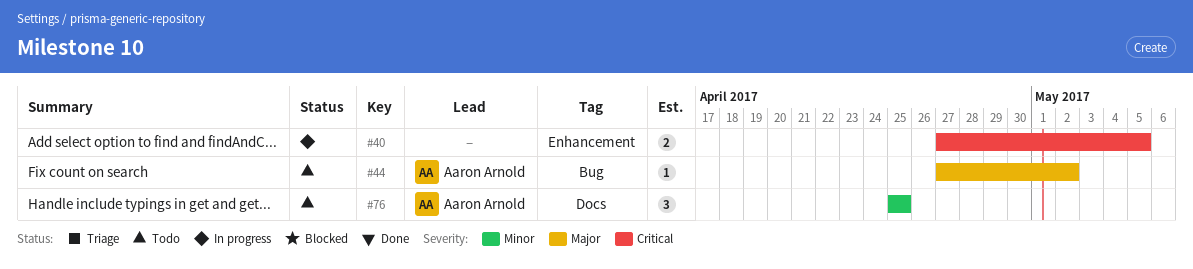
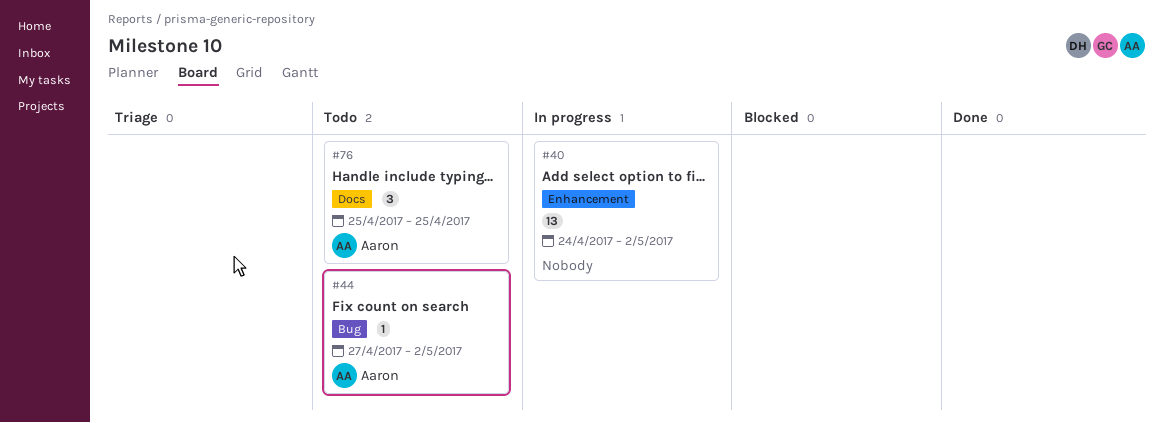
#40, estimate: 2 -> 13
#40, start: Apr 27 -> Apr 24
#40, due: May 5 -> May 2

